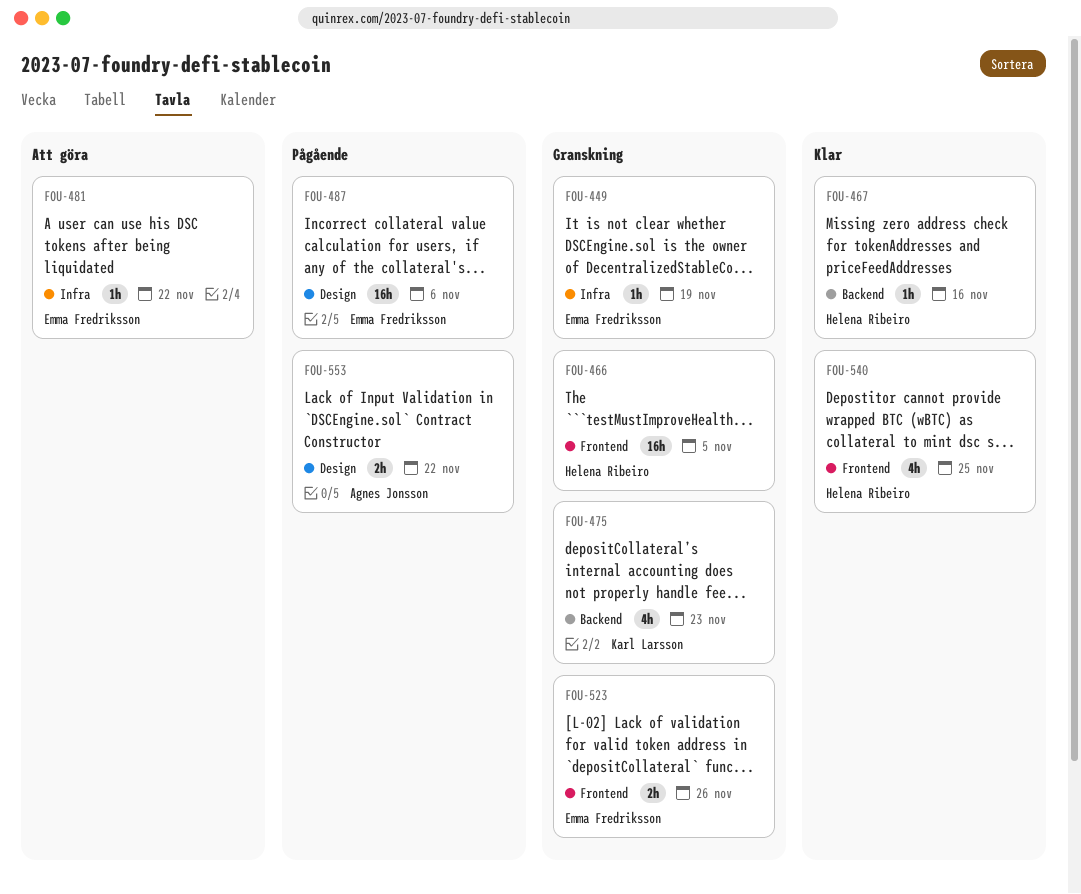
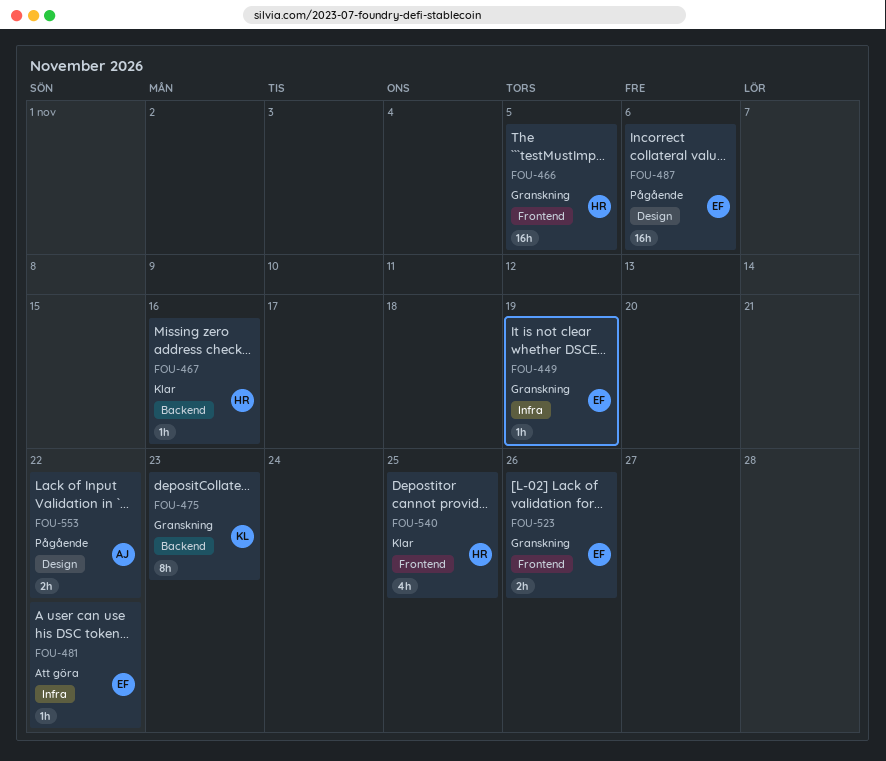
FOU-475, estimate: 4h -> 8h

